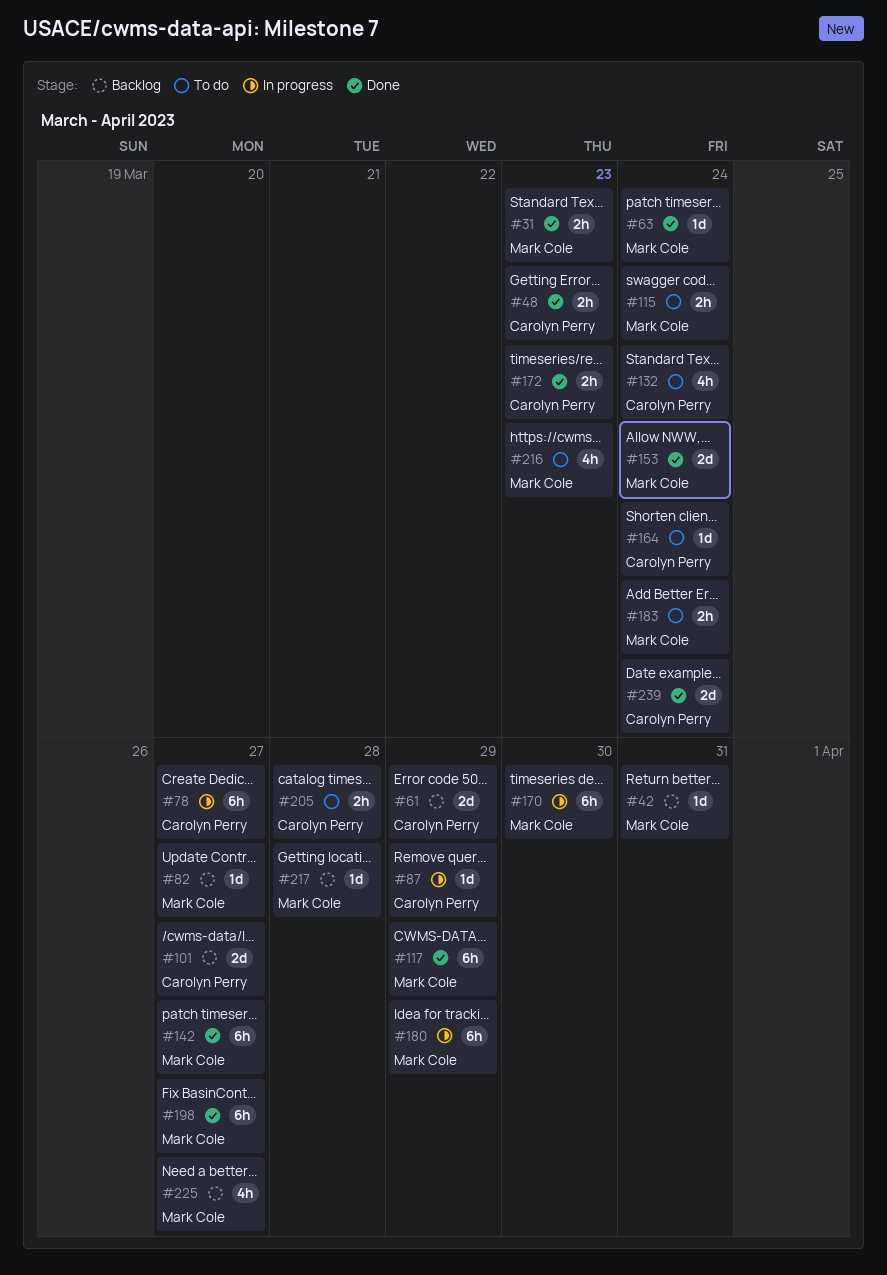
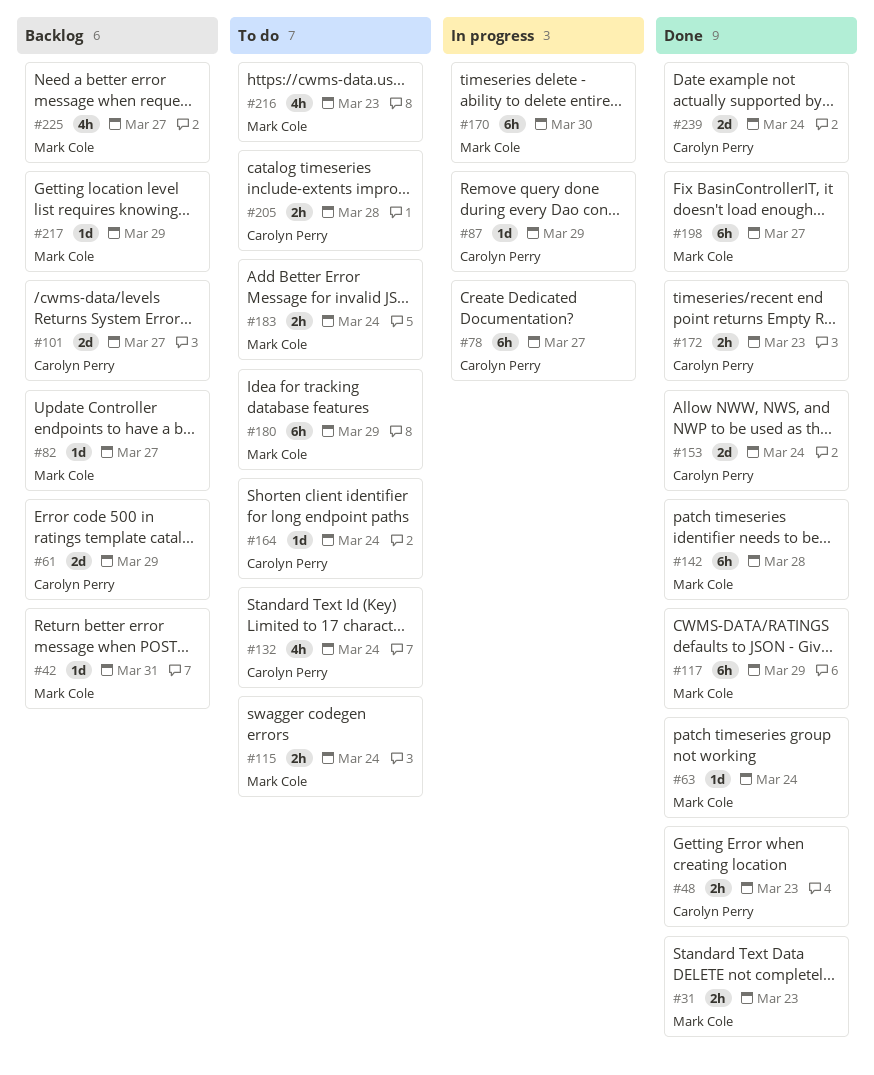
#142, due: Mar 27 -> Mar 28
#153, owner: Mark Cole -> Carolyn Perry
#180, status: In progress -> To do
#217, due: Mar 28 -> Mar 29

